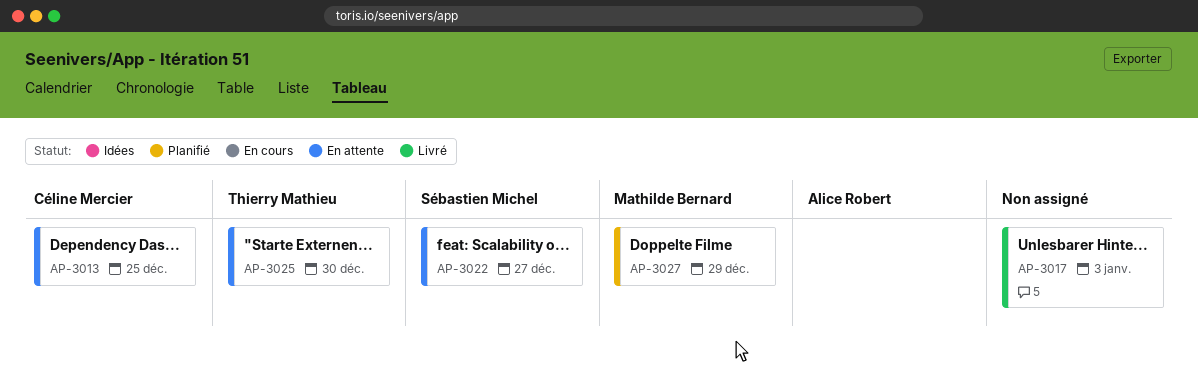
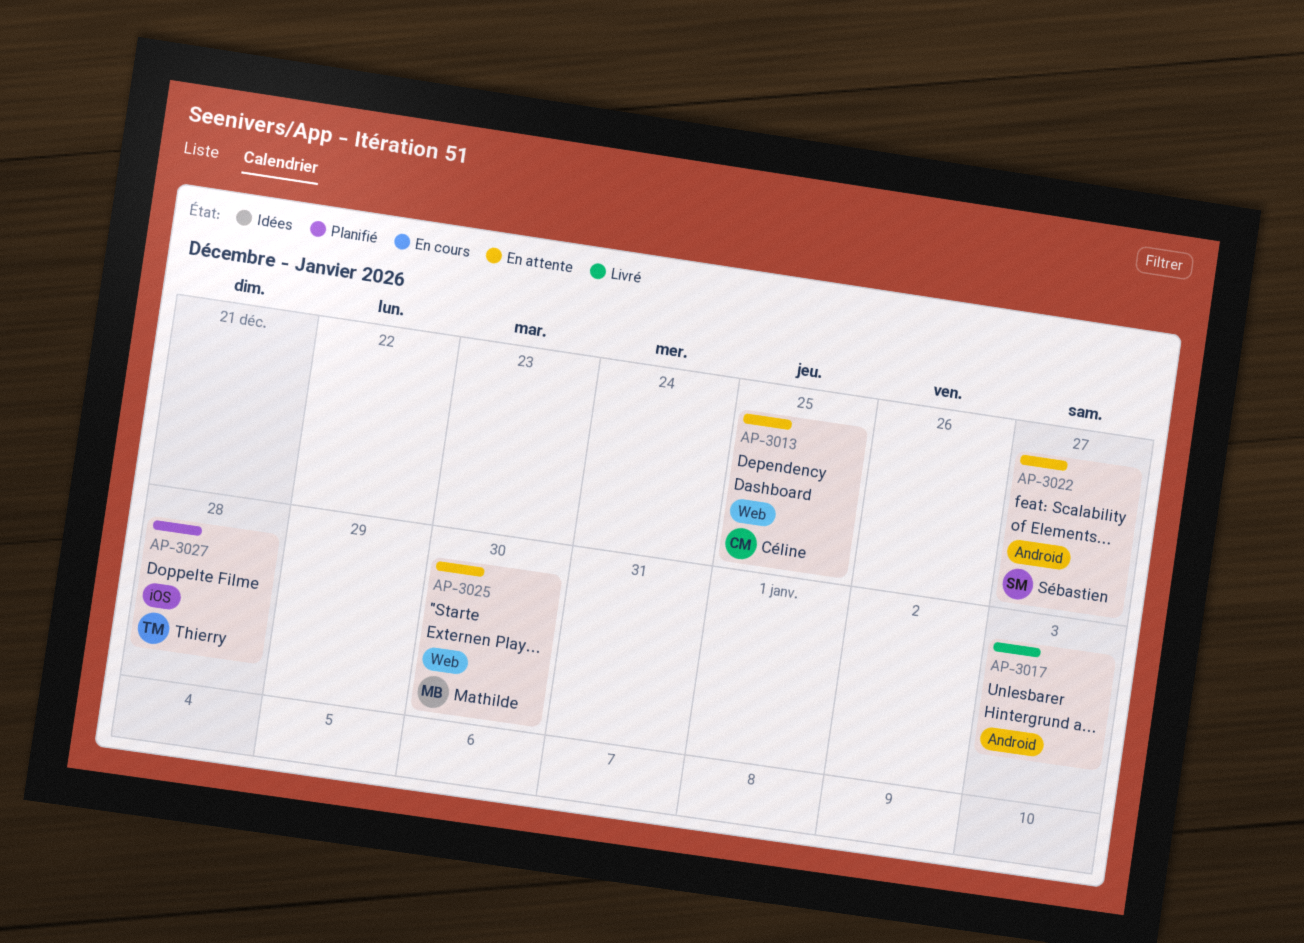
AP-3025, owner: Thierry Mathieu -> Mathilde Bernard
AP-3027, owner: Mathilde Bernard -> Thierry Mathieu
AP-3027, due: Dec 29 -> Dec 28

